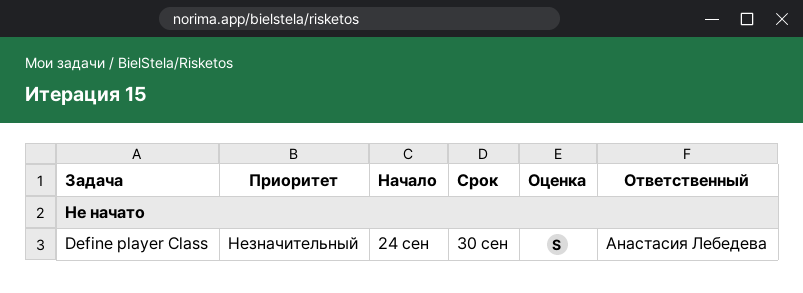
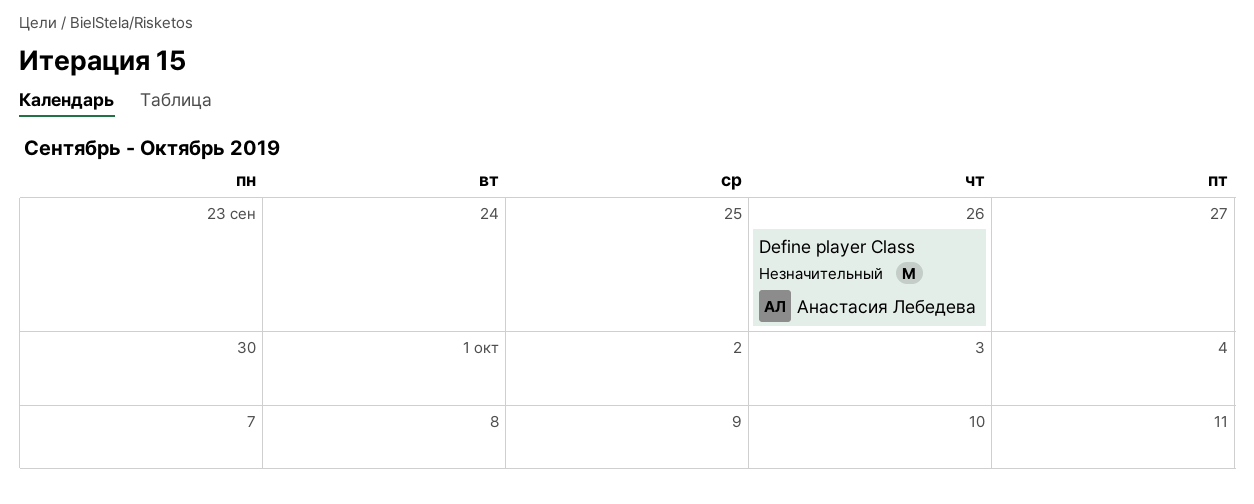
Define player Class, estimate: S -> M
Define player Class, due: Sep 30 -> Sep 26

